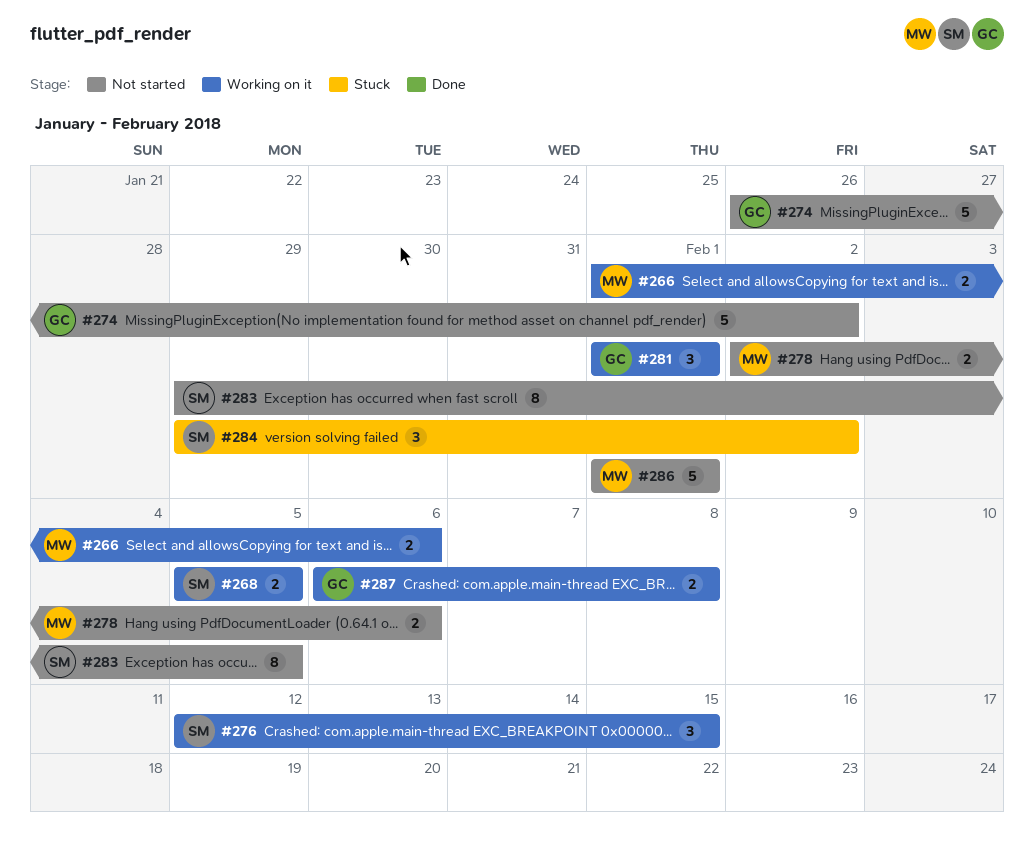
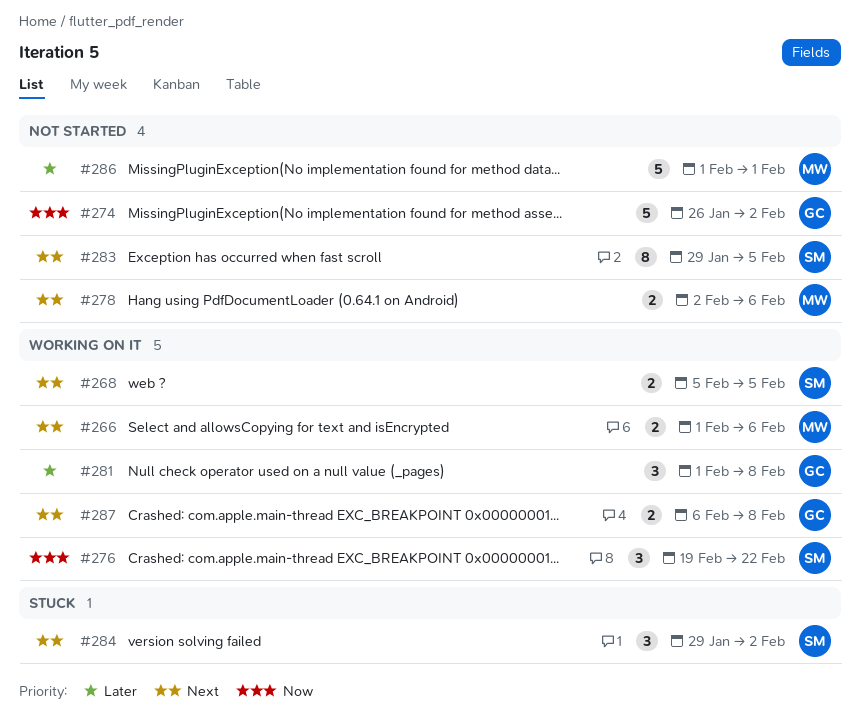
#276, start: Feb 12 -> Feb 19
#276, due: Feb 15 -> Feb 22
#281, due: Feb 1 -> Feb 8

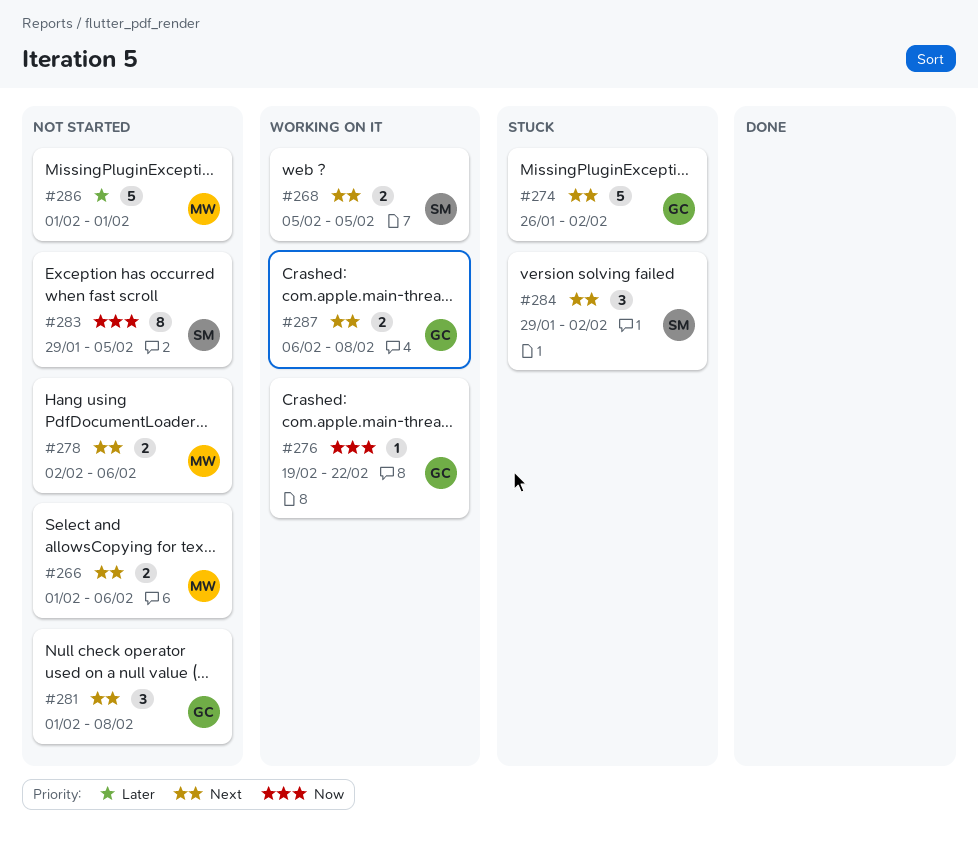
#266, status: Working on it -> Not started
#274, status: Not started -> Stuck
#274, priority: Now -> Next
#276, owner: SM -> GC
#276, estimate: 3 -> 1
#281, status: Working on it -> Not started
#281, priority: Later -> Next
#283, priority: Next -> Now

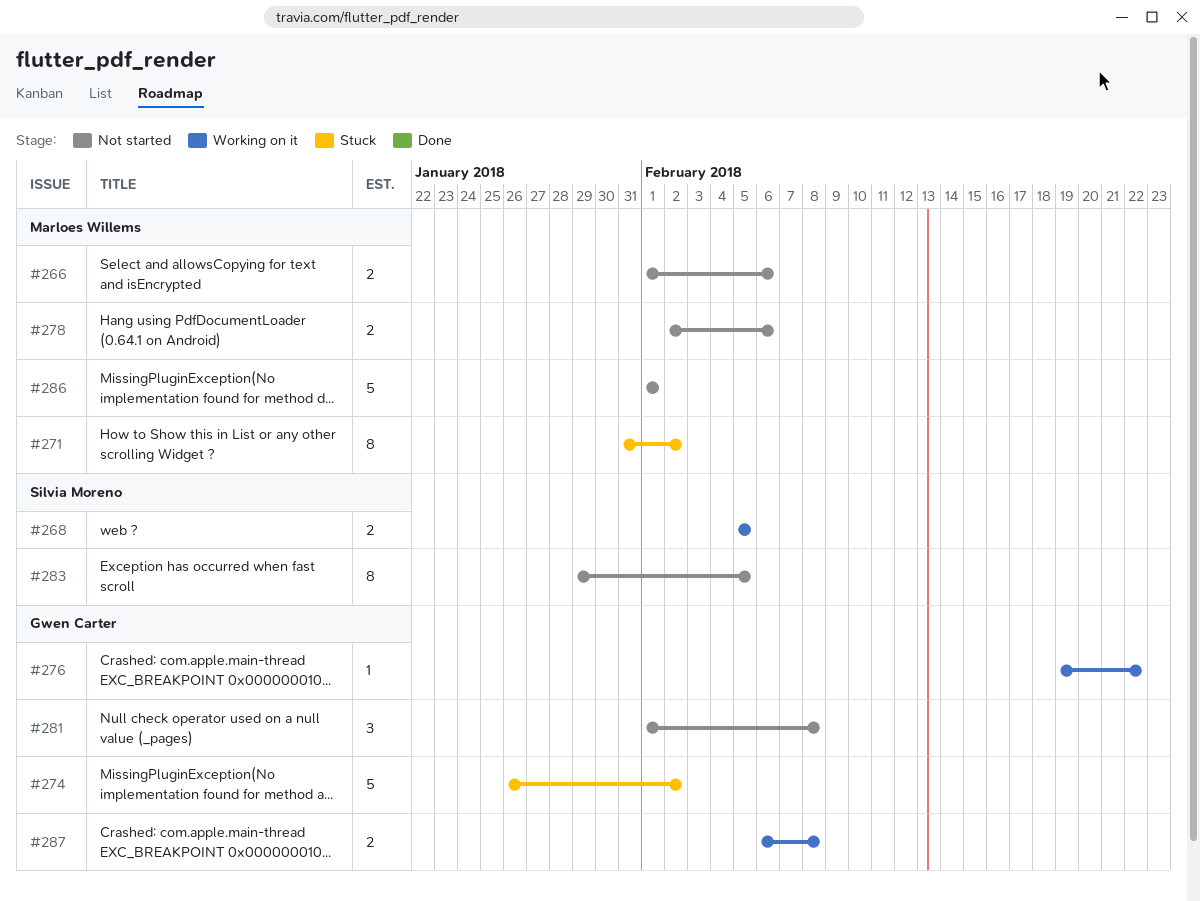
#271: none -> present
#284: present -> none

